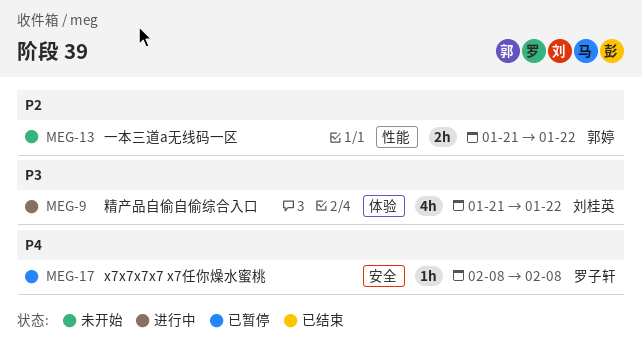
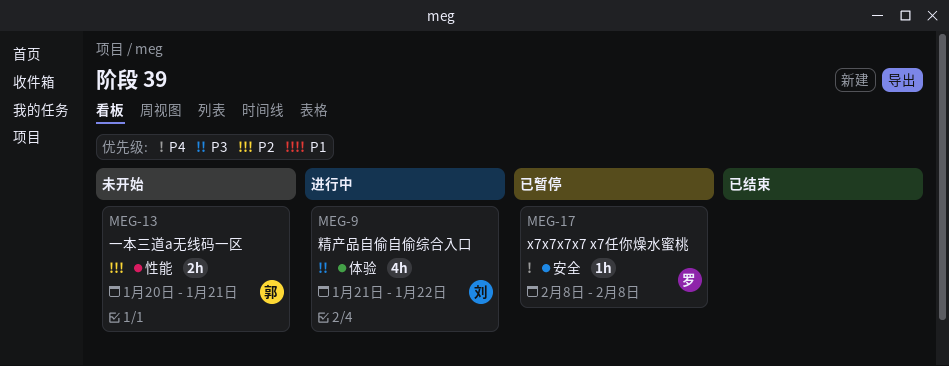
MEG-13, start: Jan 21 -> Jan 20
MEG-13, due: Jan 22 -> Jan 21

